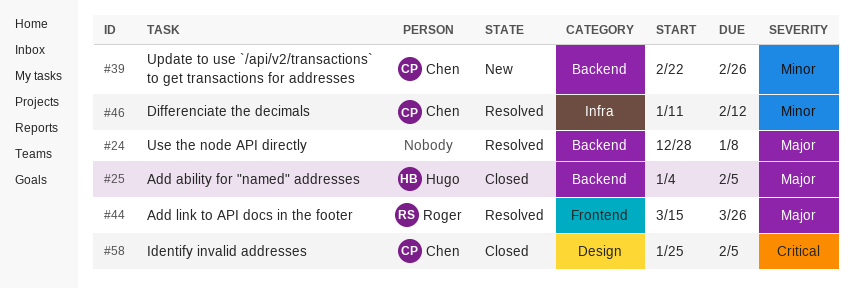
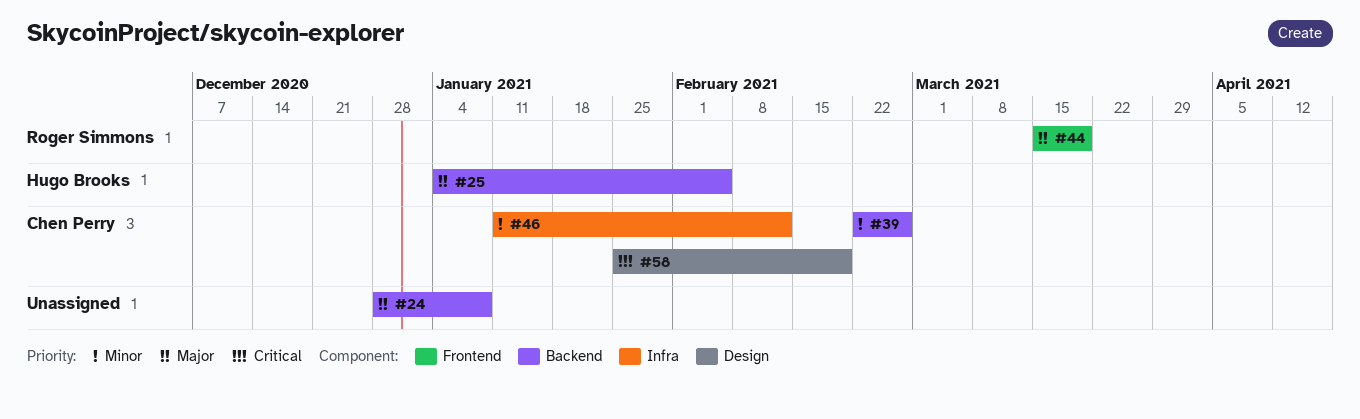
#44, due: Mar 26 -> Mar 19
#58, due: Feb 5 -> Feb 19

